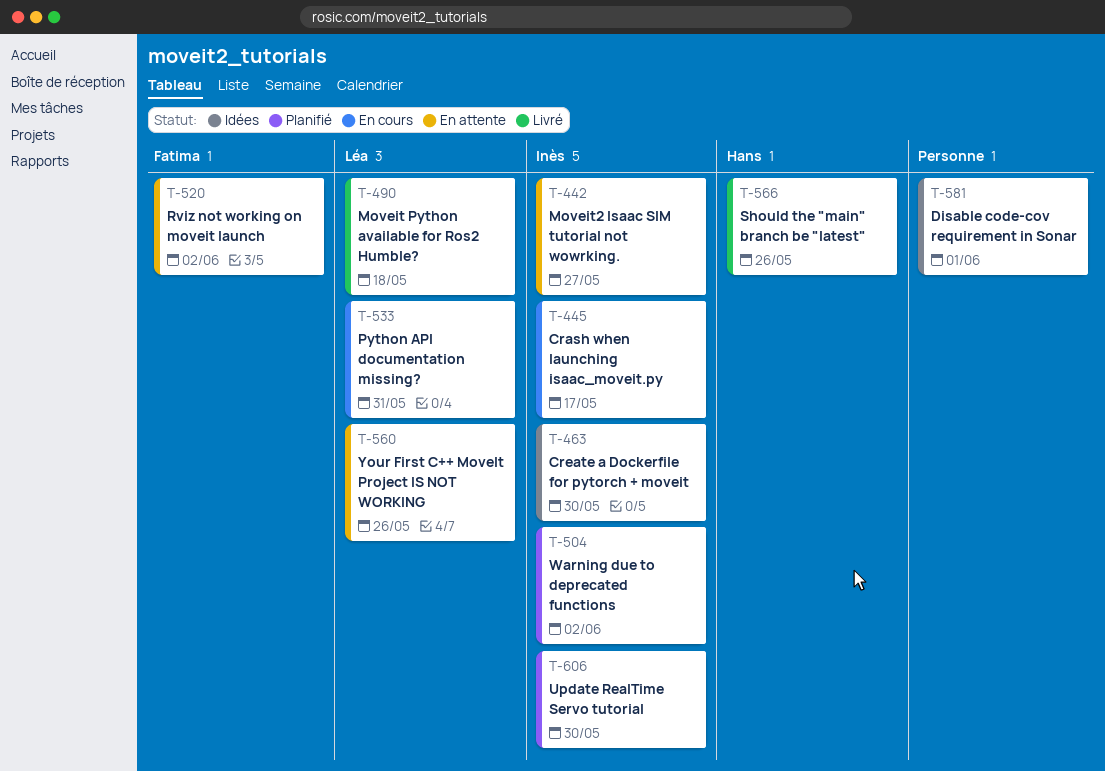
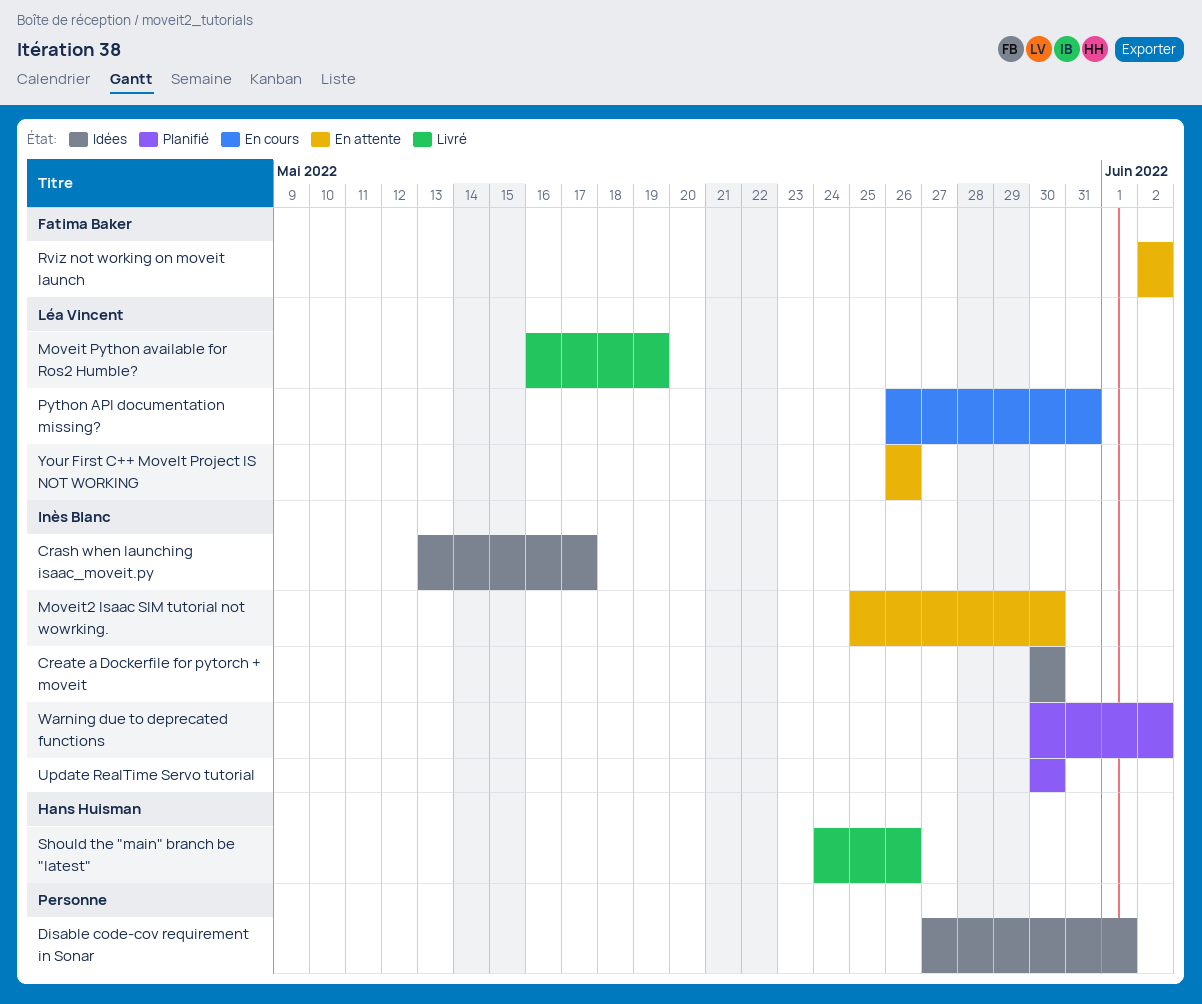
Crash when launching isaac_moveit.py, status: En cours -> Idées
Moveit Python available for Ros2 Humble?, due: May 18 -> May 19
Moveit2 Isaac SIM tutorial not wowrking., due: May 27 -> May 30

